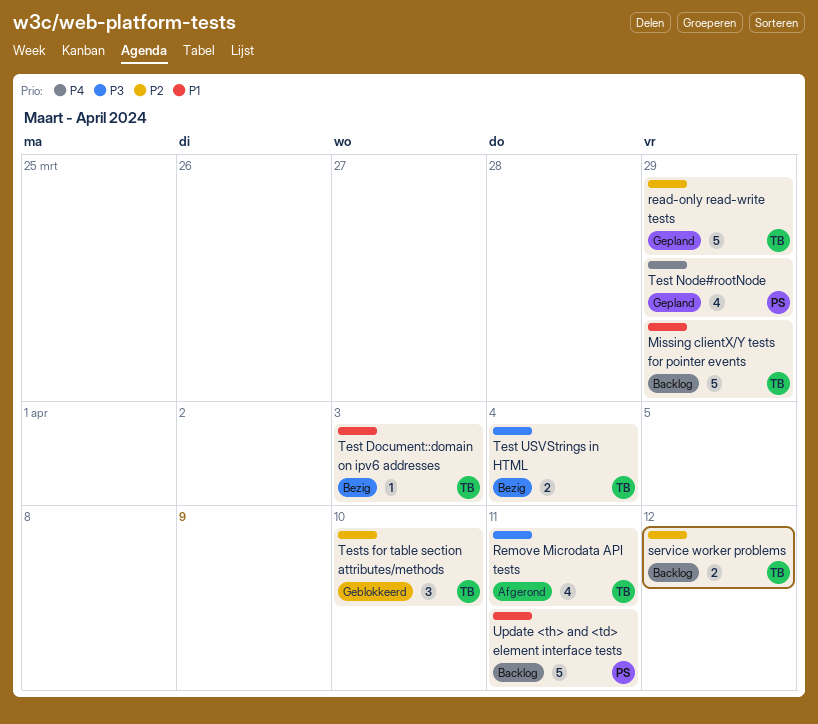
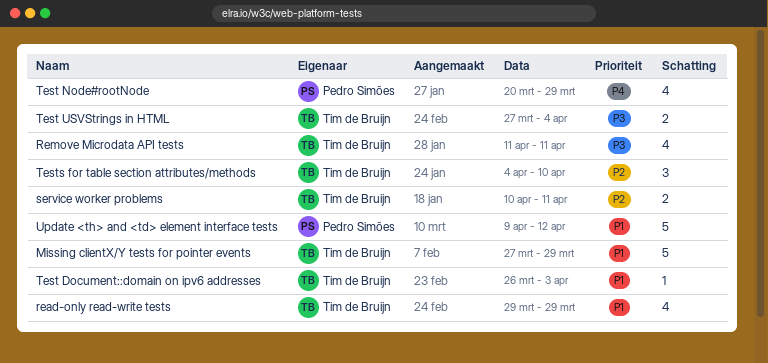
read-only read-write tests, priority: P2 -> P1
read-only read-write tests, estimate: 5 -> 4
service worker problems, due: Apr 12 -> Apr 11
Update <th> and <td> element interface tests, due: Apr 11 -> Apr 12

